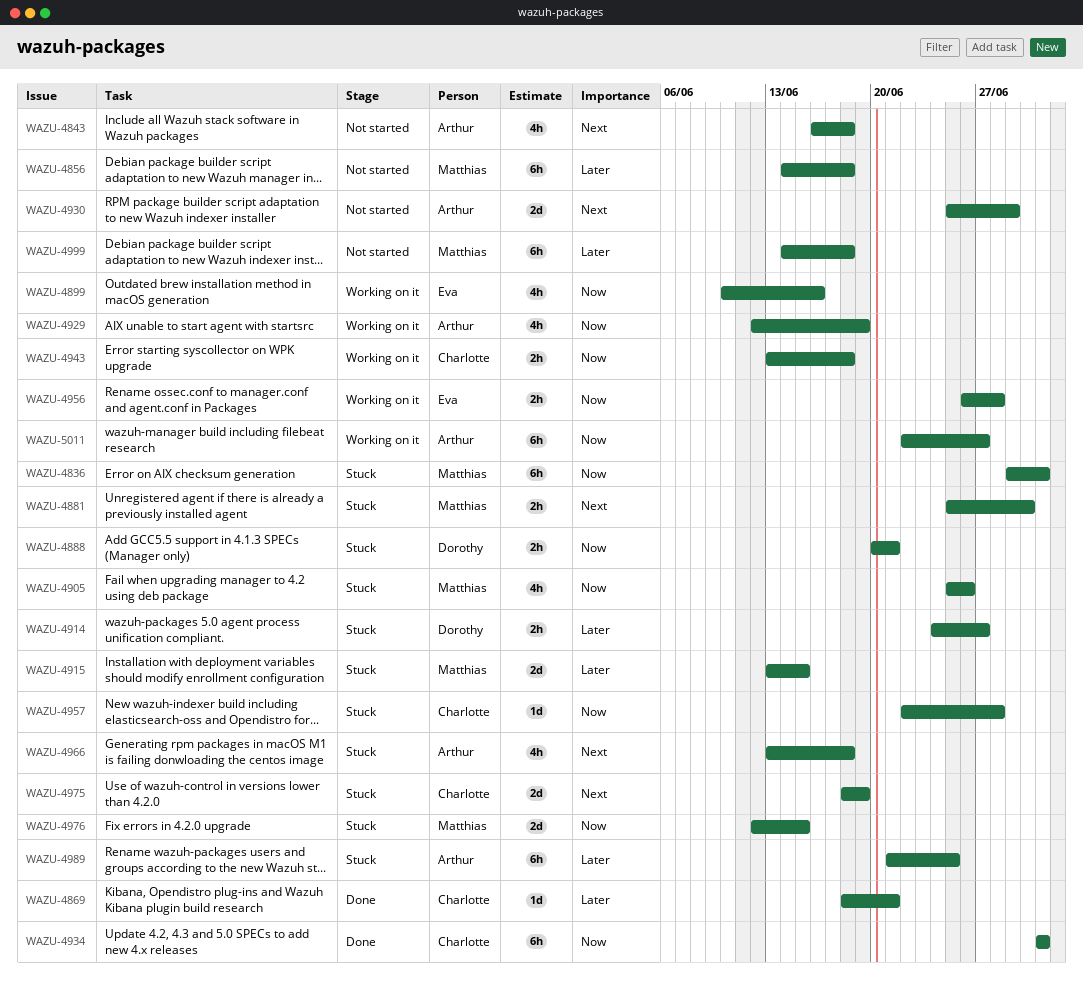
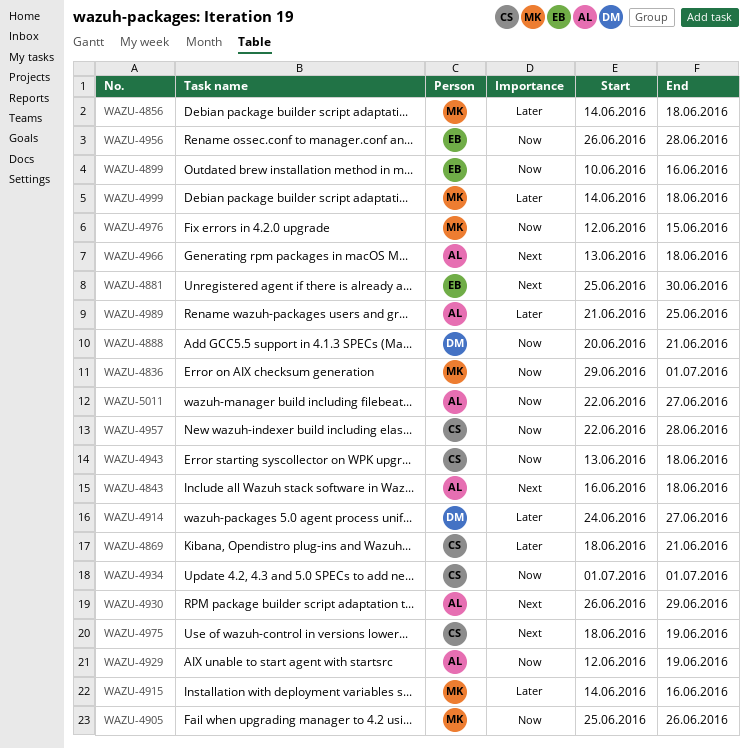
WAZU-4881, owner: Matthias -> Eva
WAZU-4915, start: Jun 13 -> Jun 14
WAZU-4915, due: Jun 15 -> Jun 16
WAZU-4930, start: Jun 25 -> Jun 26

